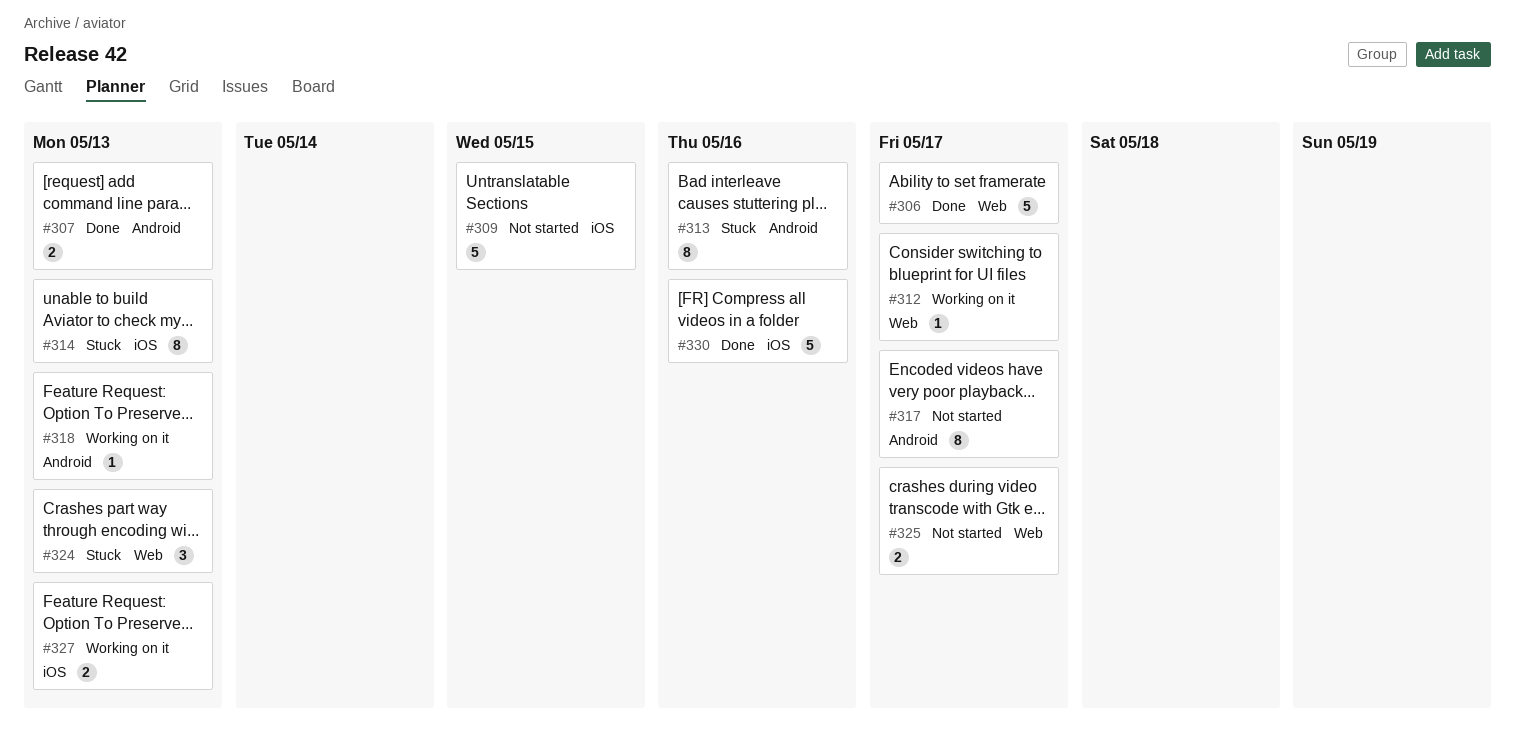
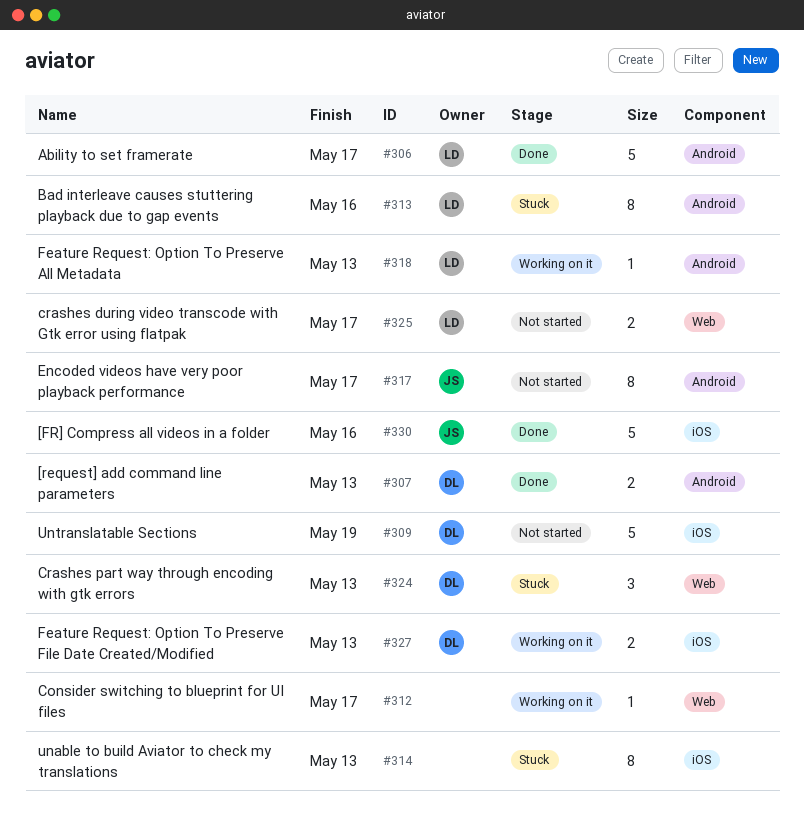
#306, label: Web -> Android
#309, due: May 15 -> May 19

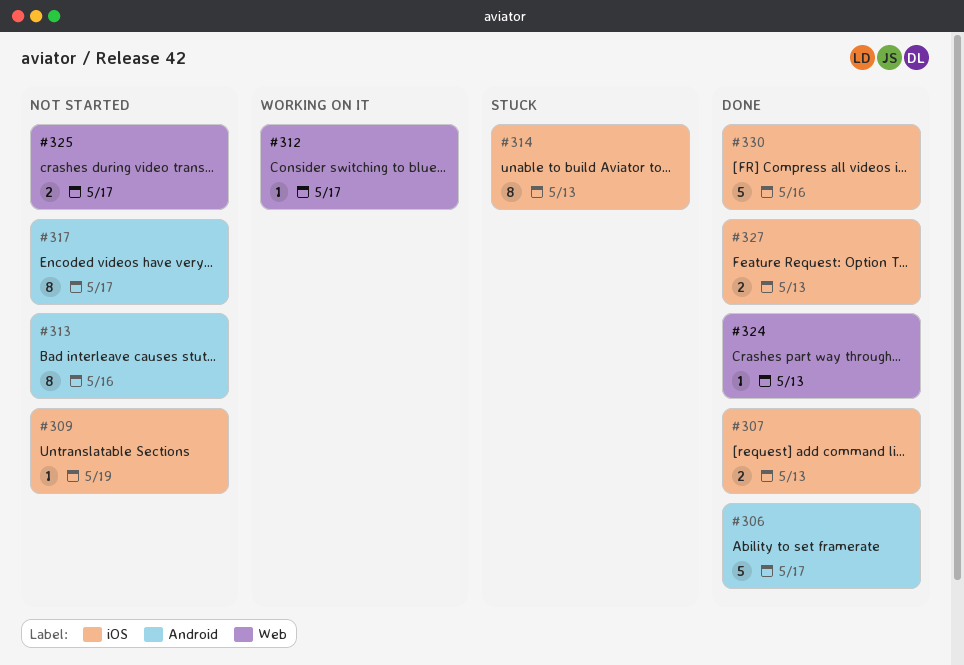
#307, label: Android -> iOS
#309, estimate: 5 -> 1
#313, status: Stuck -> Not started
#318: present -> none
#324, status: Stuck -> Done
#324, estimate: 3 -> 1
#327, status: Working on it -> Done

